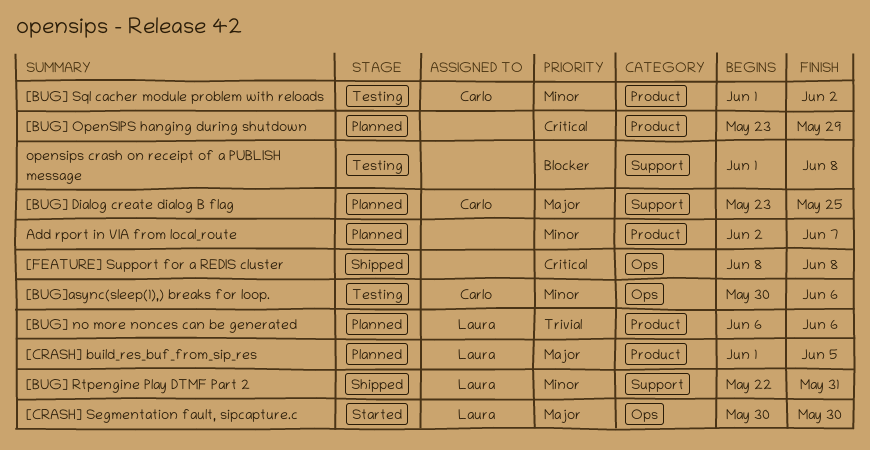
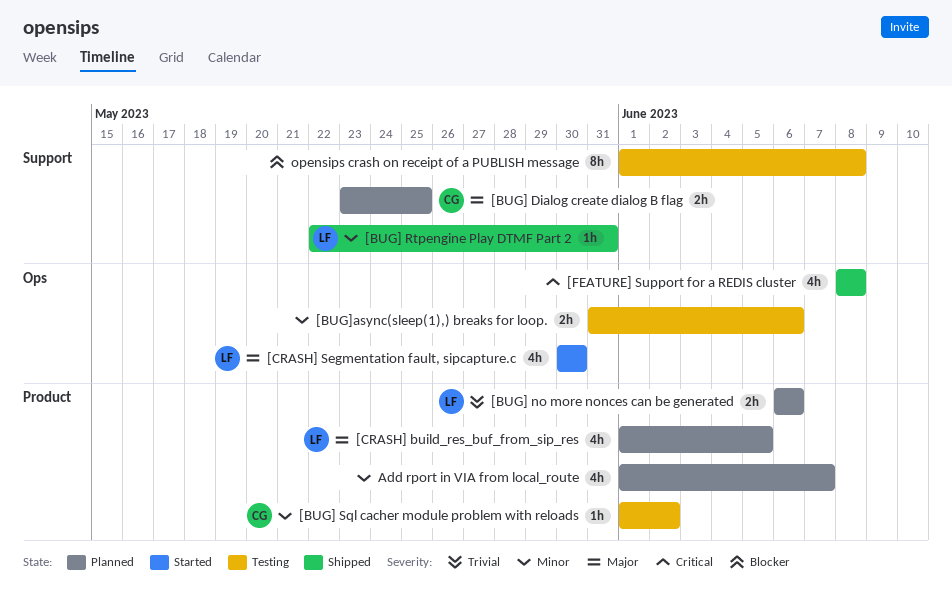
[BUG] OpenSIPS hanging during shutdown: present -> none
[BUG]async(sleep(1),) breaks for loop., owner: Carlo -> none
[BUG]async(sleep(1),) breaks for loop., start: May 30 -> May 31
Add rport in VIA from local_route, start: Jun 2 -> Jun 1

